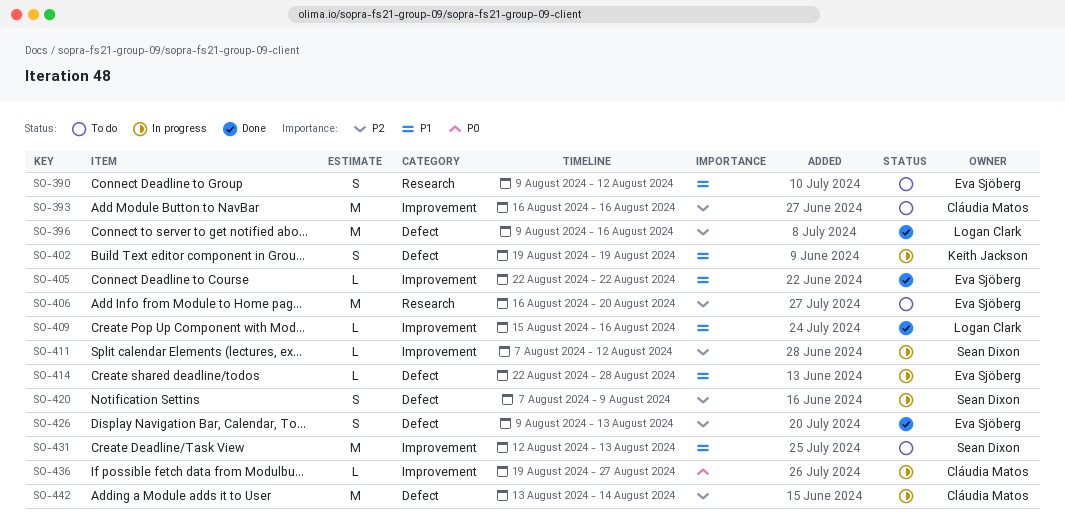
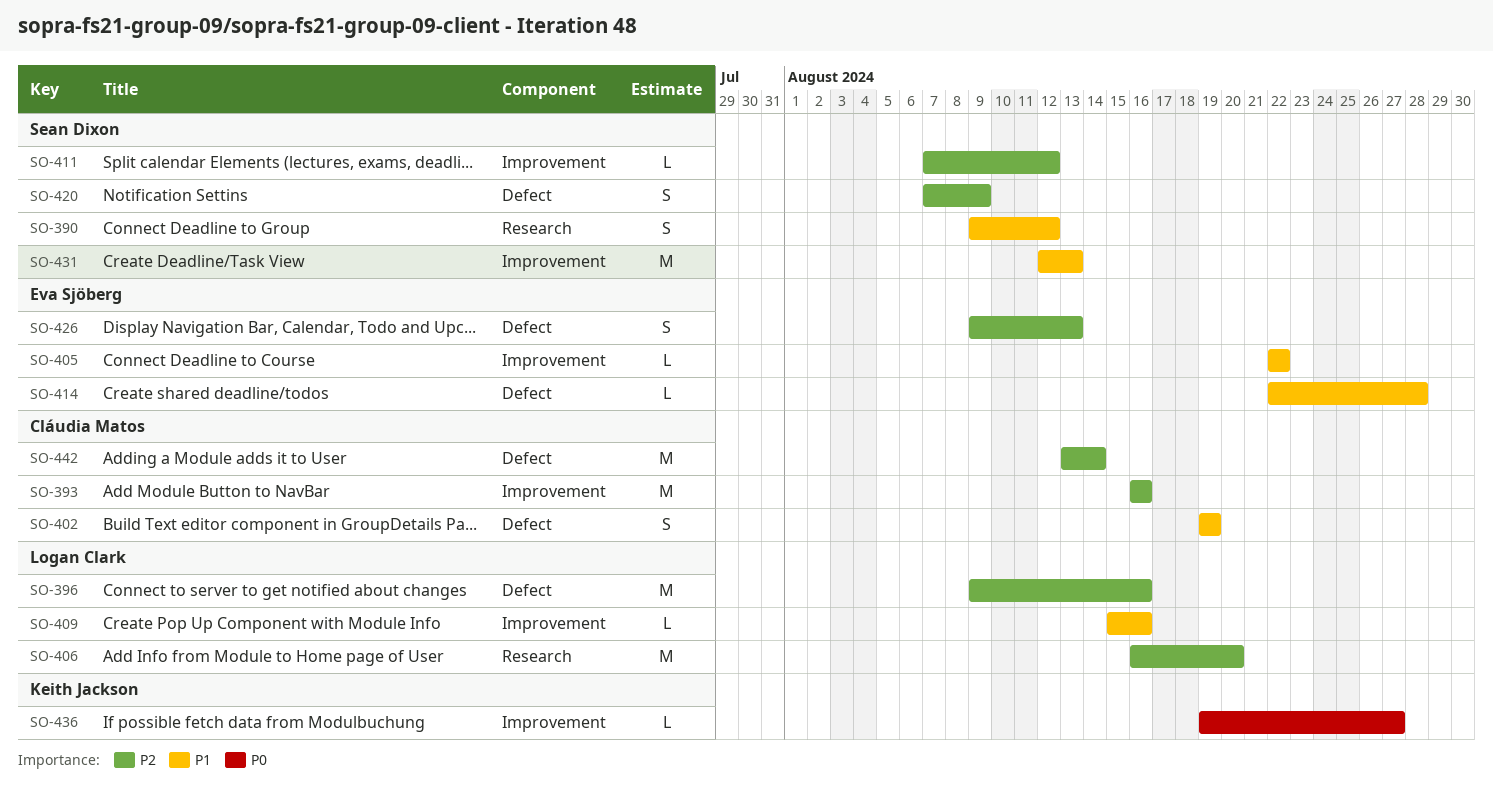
SO-390, owner: Eva Sjöberg -> Sean Dixon
SO-402, owner: Keith Jackson -> Cláudia Matos
SO-406, owner: Eva Sjöberg -> Logan Clark
SO-436, owner: Cláudia Matos -> Keith Jackson

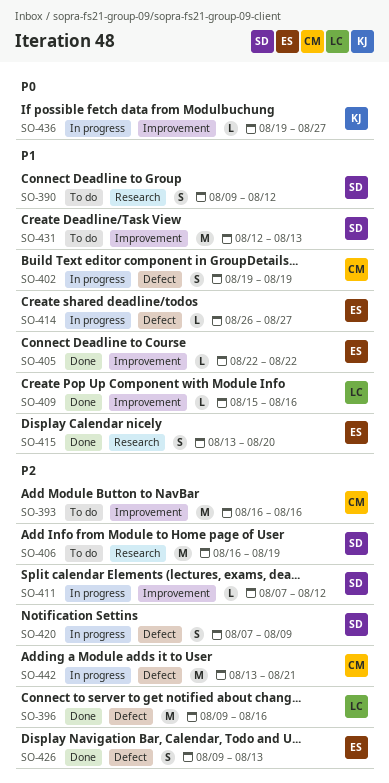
SO-406, owner: Logan Clark -> Sean Dixon
SO-406, due: Aug 20 -> Aug 19
SO-414, start: Aug 22 -> Aug 26
SO-414, due: Aug 28 -> Aug 27
SO-415: none -> present
SO-442, due: Aug 14 -> Aug 21

